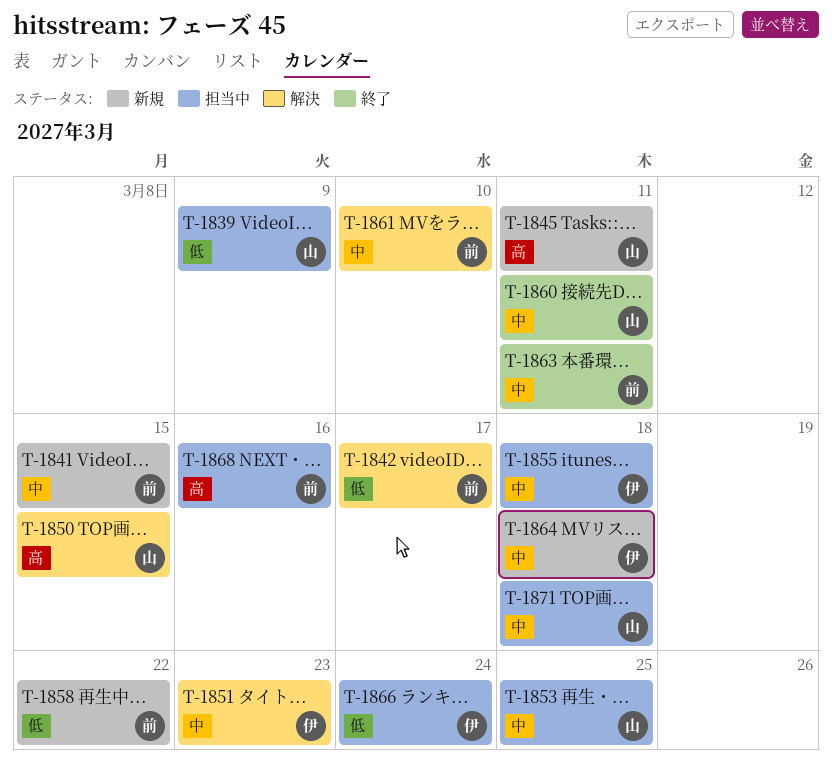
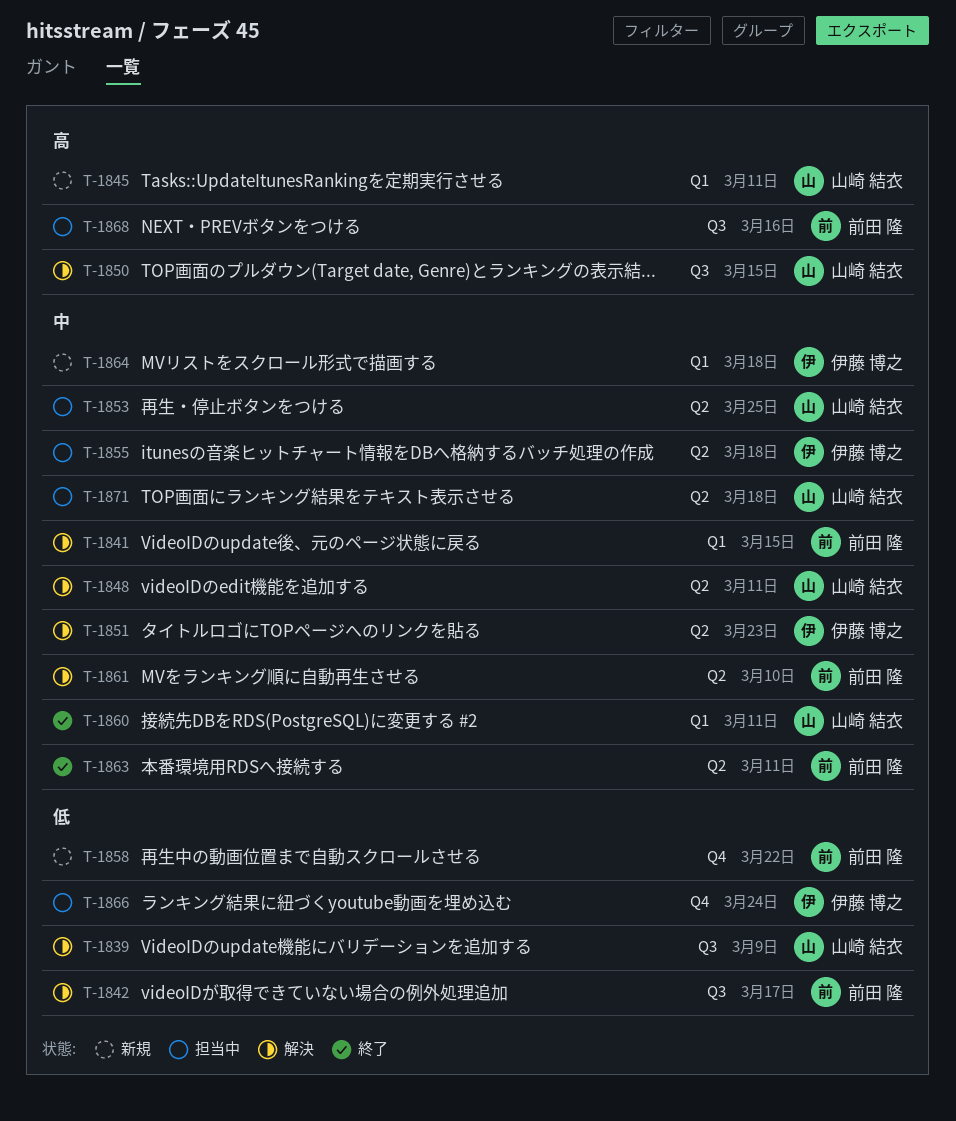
T-1839, status: 担当中 -> 解決
T-1841, status: 新規 -> 解決
T-1848: none -> present

